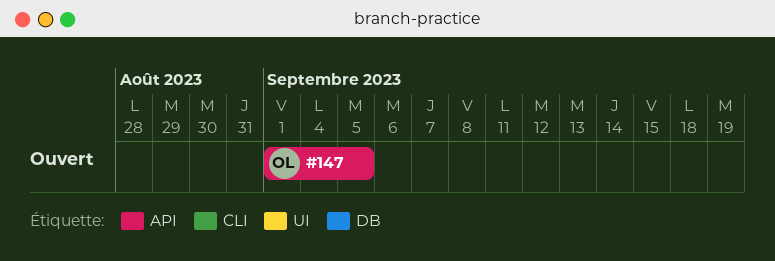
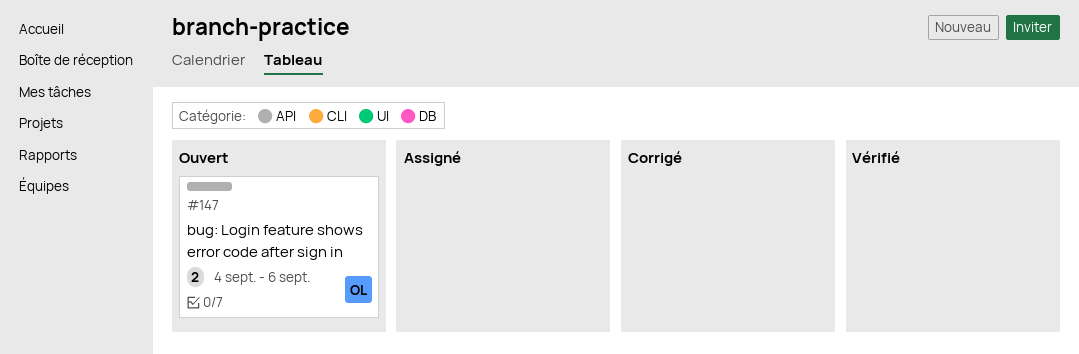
#147, start: Sep 1 -> Sep 4
#147, due: Sep 5 -> Sep 6

